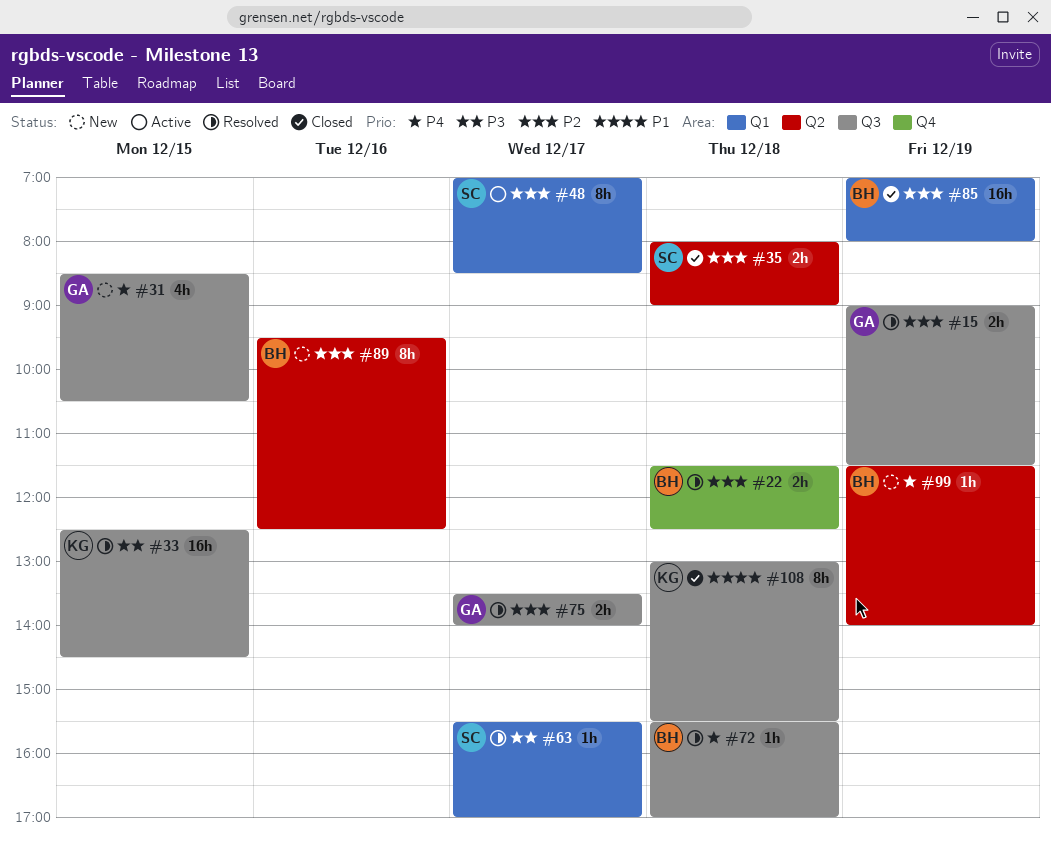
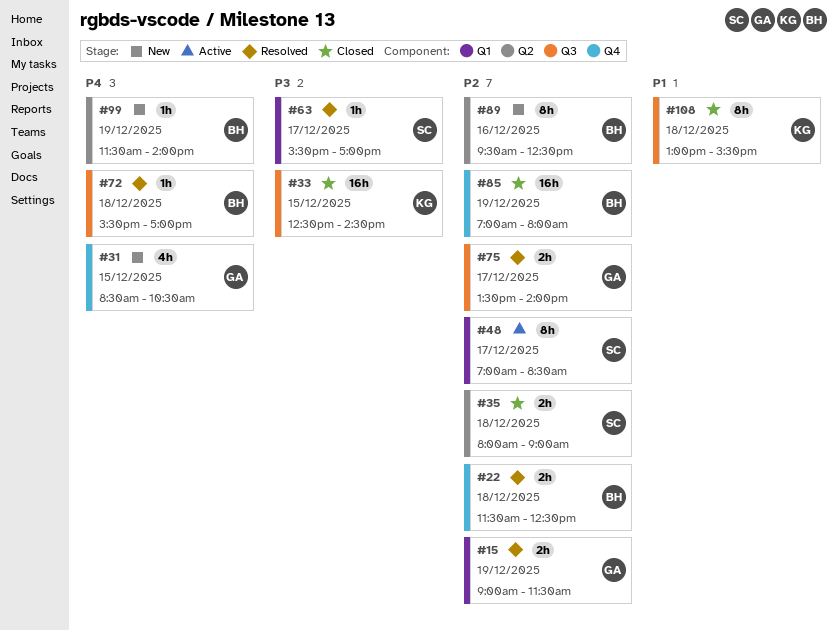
#15, label: Q3 -> Q1
#31, label: Q3 -> Q4
#33, status: Resolved -> Closed
#85, label: Q1 -> Q4

